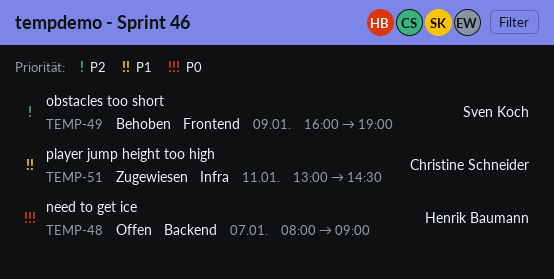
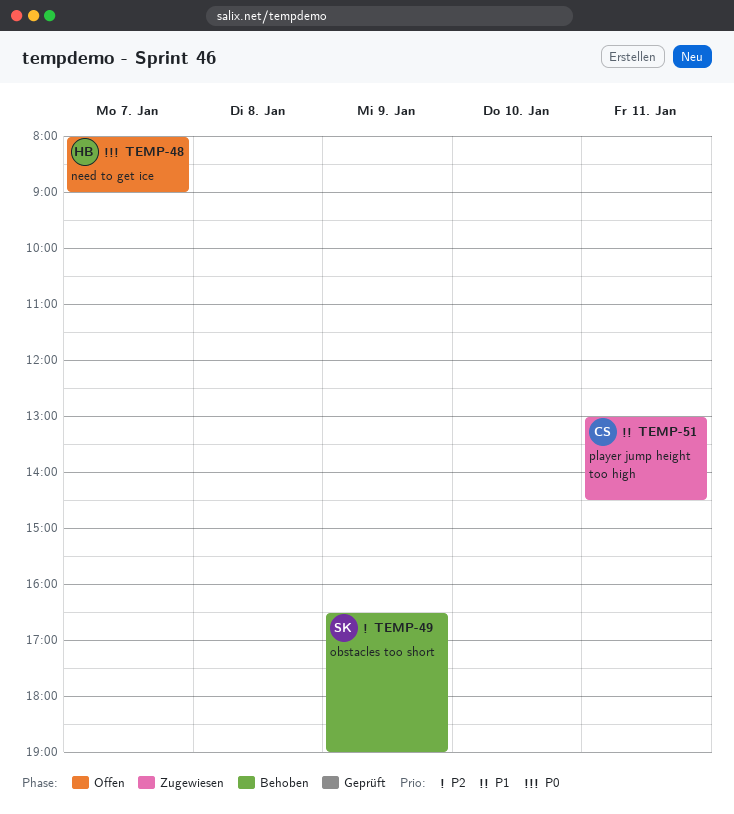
TEMP-49, begins: 16:00 -> 16:30

